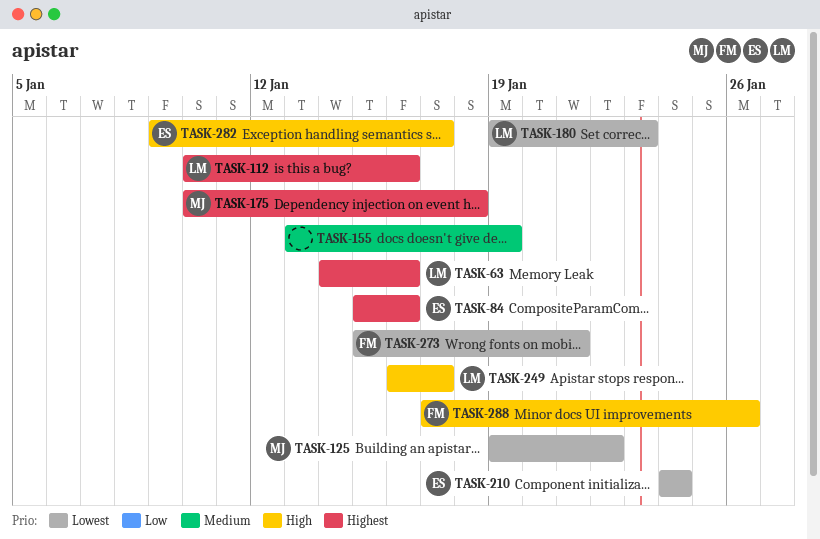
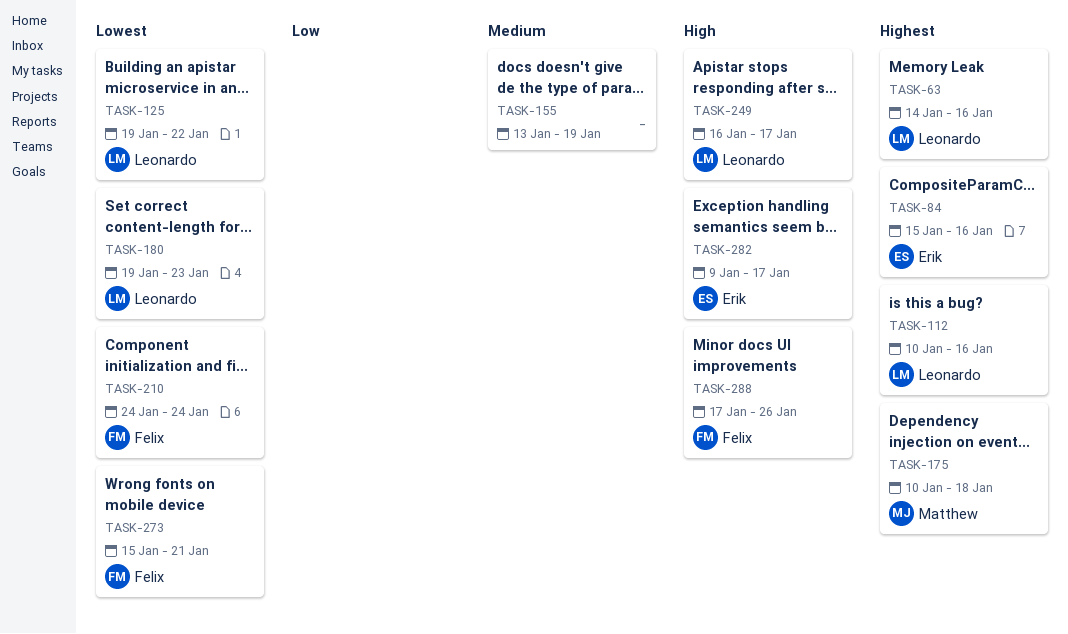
TASK-125, owner: Matthew -> Leonardo
TASK-210, owner: Erik -> Felix

